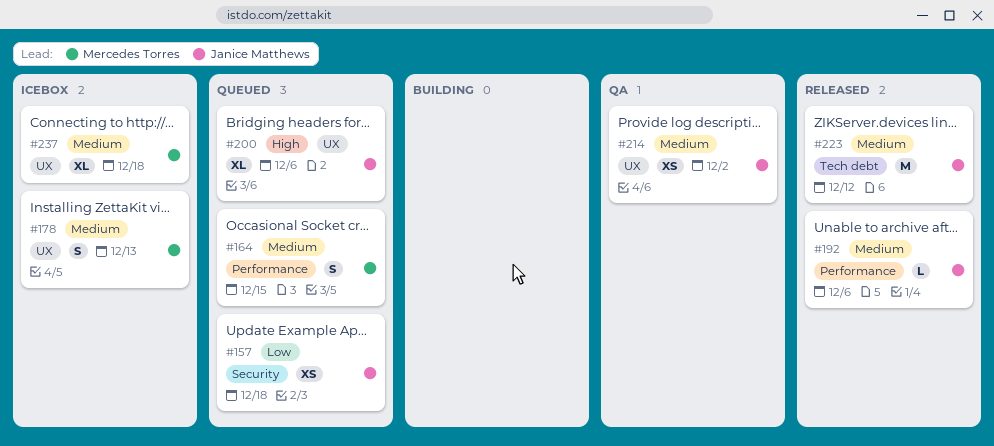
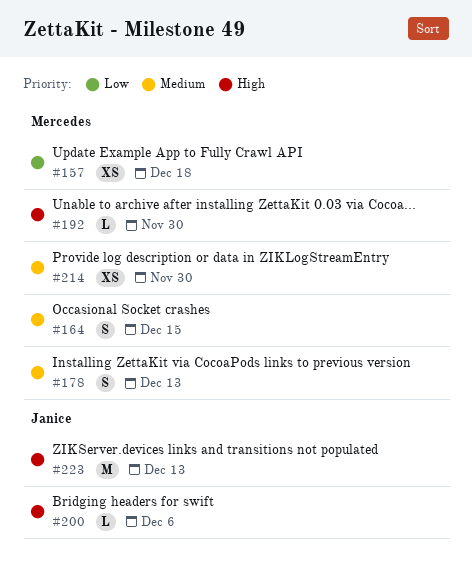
#157, owner: Janice Matthews -> Mercedes Torres
#192, owner: Janice Matthews -> Mercedes Torres
#192, priority: Medium -> High
#192, due: Dec 6 -> Nov 30
#200, estimate: XL -> L
#214, owner: Janice Matthews -> Mercedes Torres
#214, due: Dec 2 -> Nov 30
#223, priority: Medium -> High
#223, due: Dec 12 -> Dec 13
#237: present -> none

